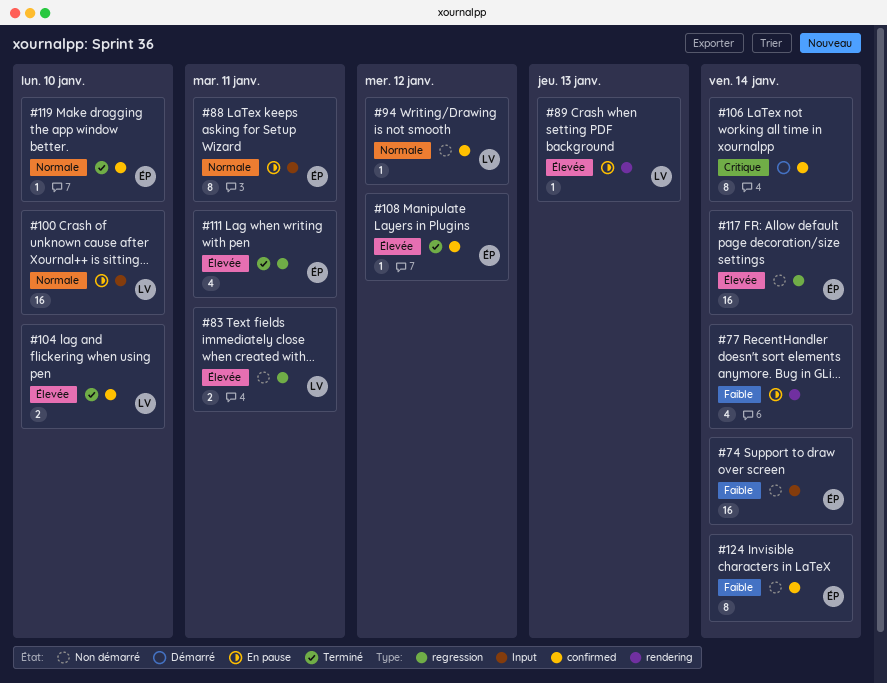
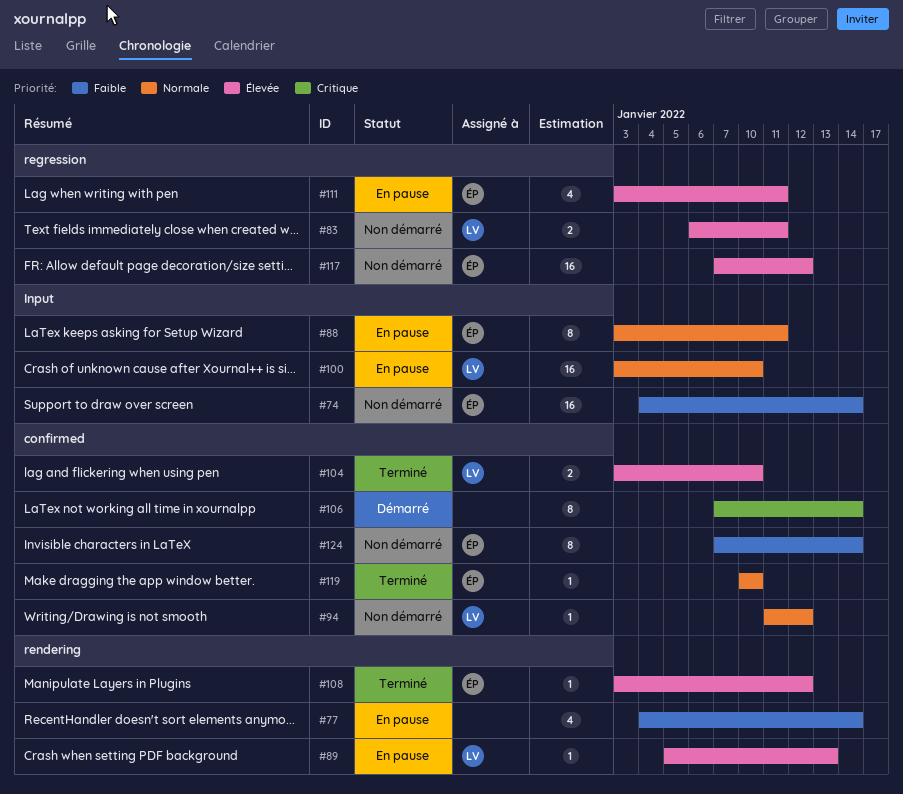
#108, label: confirmed -> rendering
#111, status: Terminé -> En pause
#117, due: Jan 14 -> Jan 12

